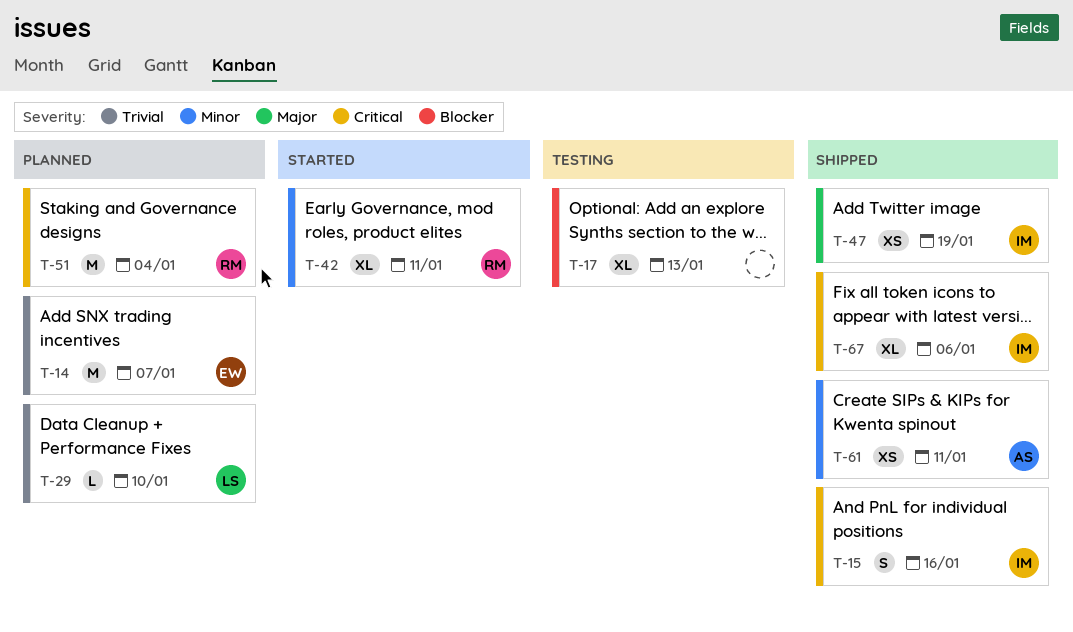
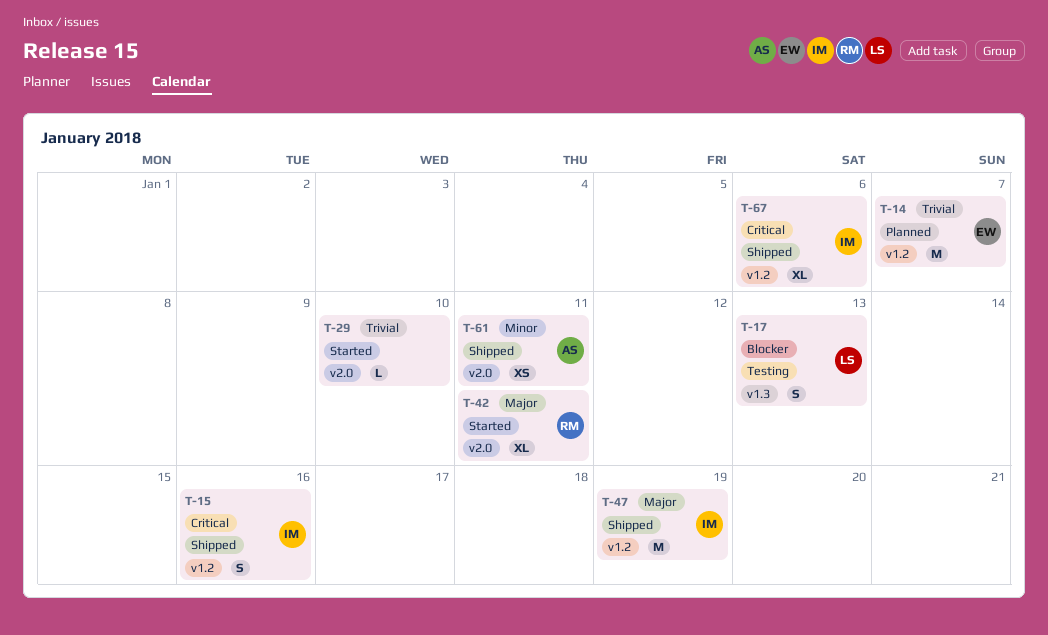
T-17, owner: none -> LS
T-17, estimate: XL -> S
T-29, status: Planned -> Started
T-29, owner: LS -> none
T-42, priority: Minor -> Major
T-47, estimate: XS -> M
T-51: present -> none

